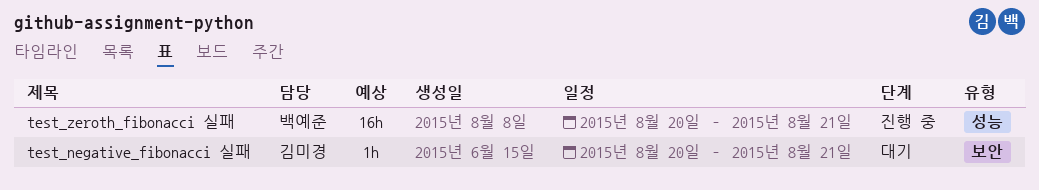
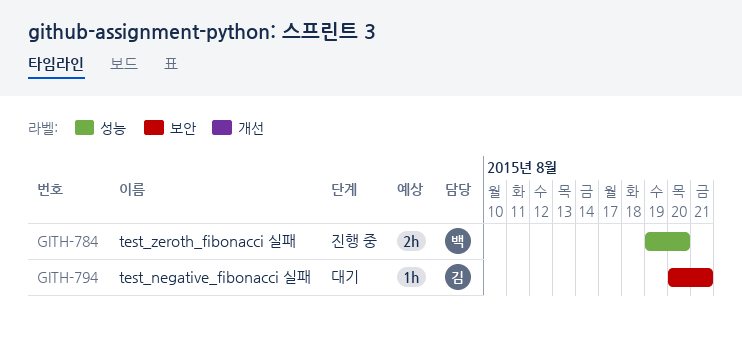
test_zeroth_fibonacci 실패, estimate: 16h -> 2h
test_zeroth_fibonacci 실패, start: Aug 20 -> Aug 19
test_zeroth_fibonacci 실패, due: Aug 21 -> Aug 20

